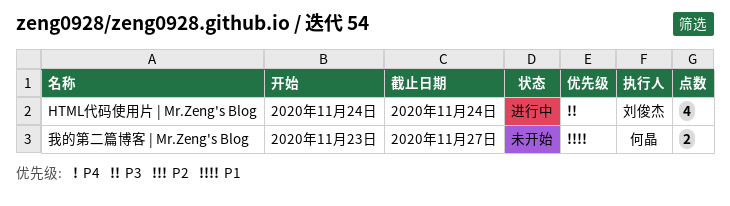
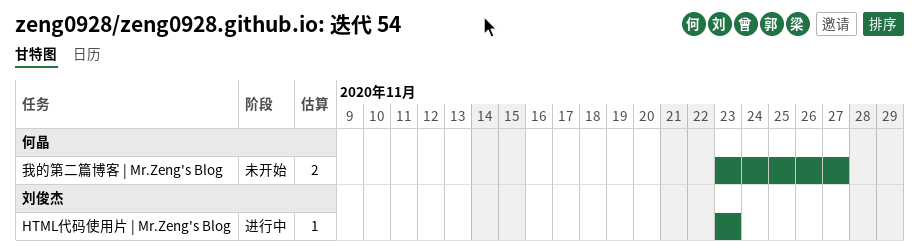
HTML代码使用片 | Mr.Zeng's Blog, estimate: 4 -> 1
HTML代码使用片 | Mr.Zeng's Blog, start: Nov 24 -> Nov 23
HTML代码使用片 | Mr.Zeng's Blog, due: Nov 24 -> Nov 23

